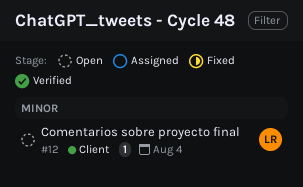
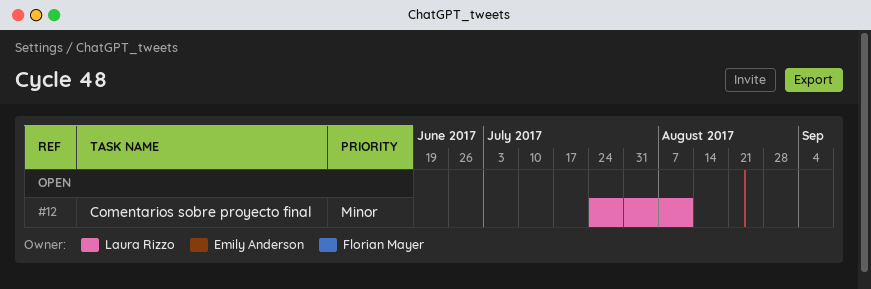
#12, due: Aug 4 -> Aug 11

